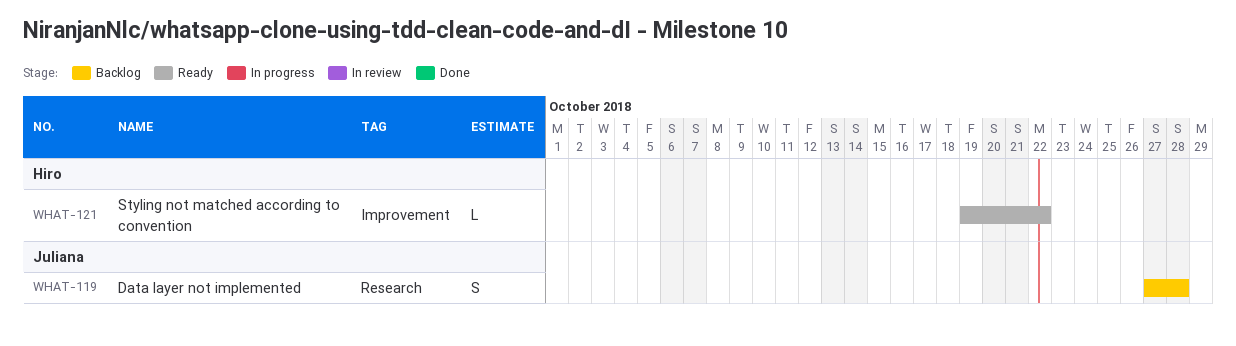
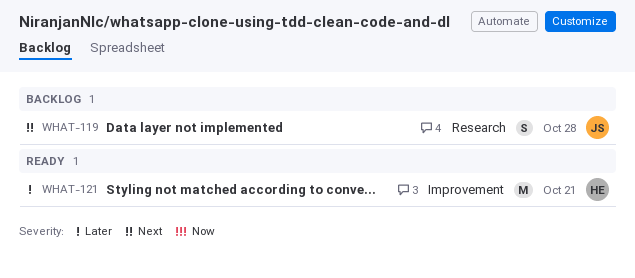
WHAT-121, estimate: L -> M
WHAT-121, due: Oct 22 -> Oct 21

